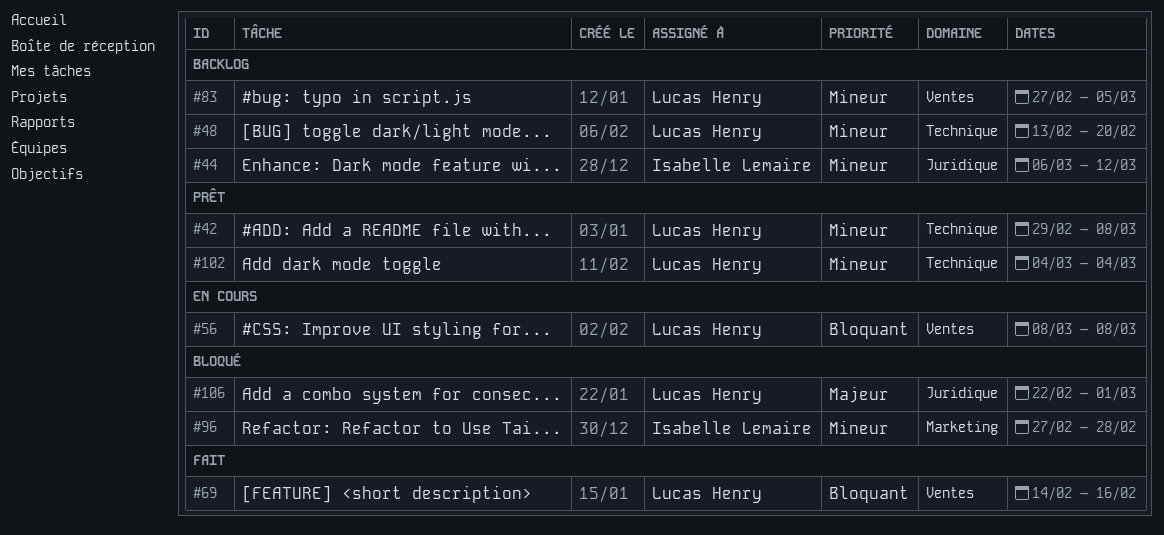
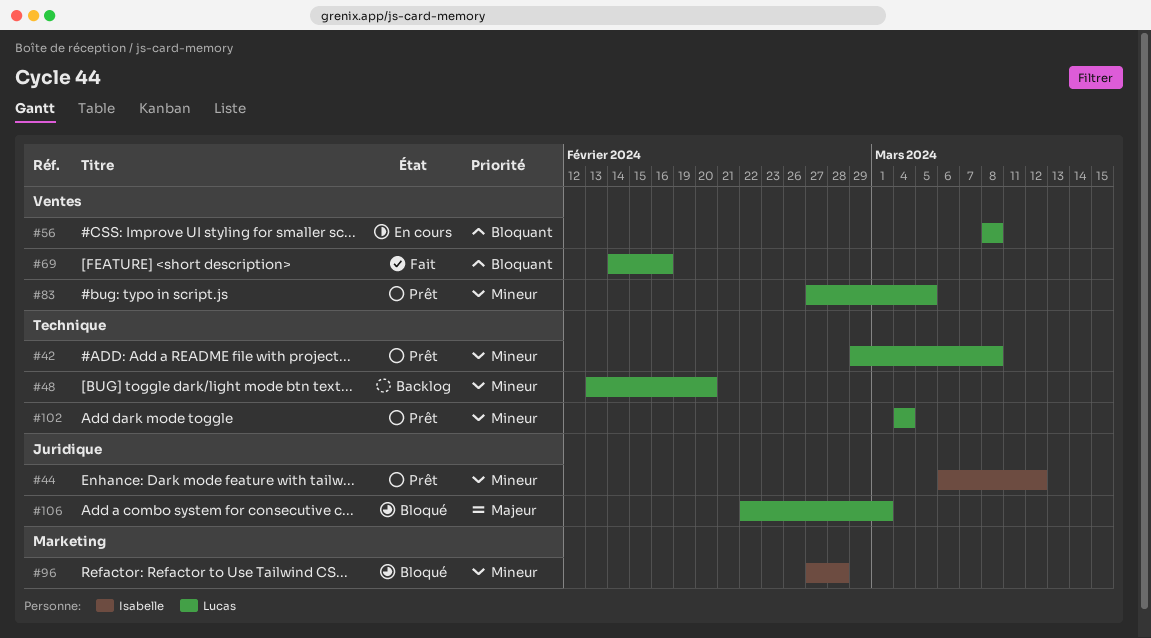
#44, status: Backlog -> Prêt
#83, status: Backlog -> Prêt

